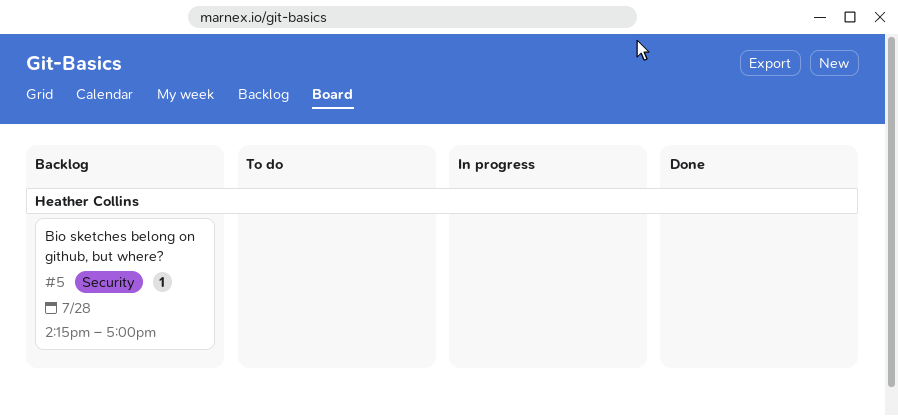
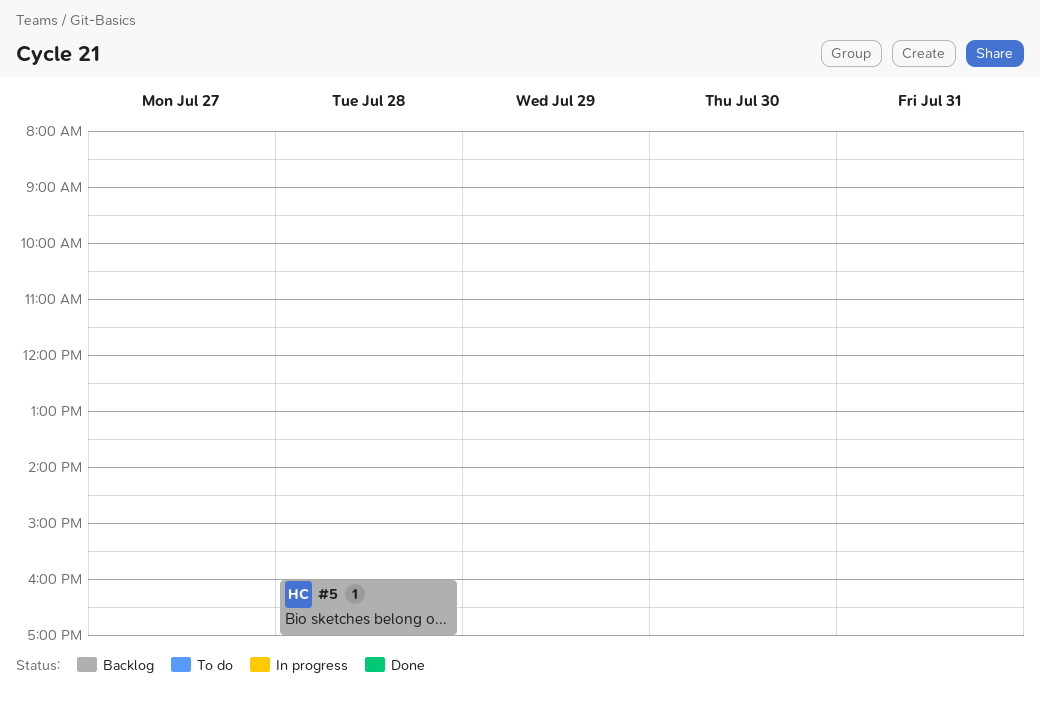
#5, begins: 14:15 -> 16:00

